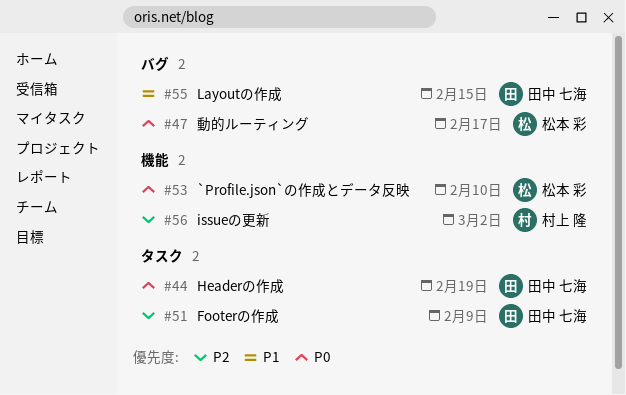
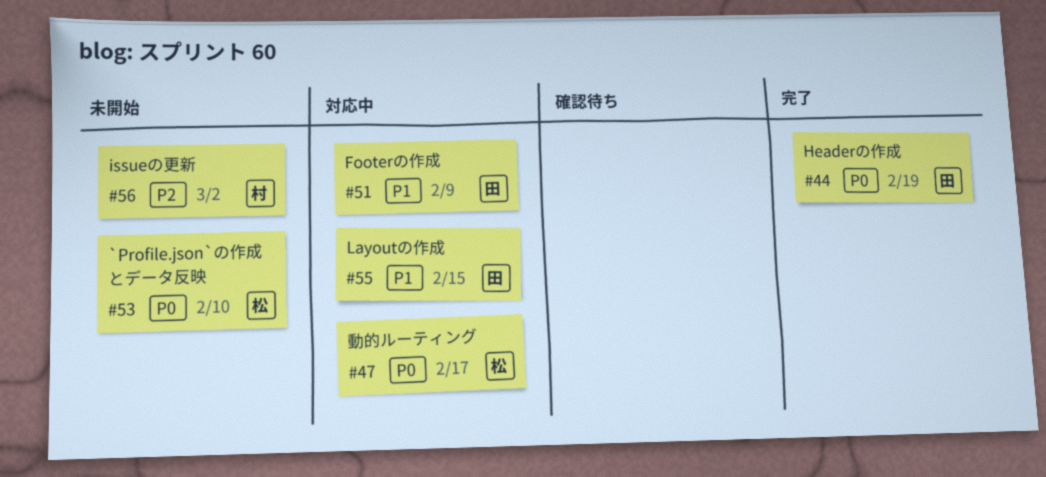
#51, priority: P2 -> P1

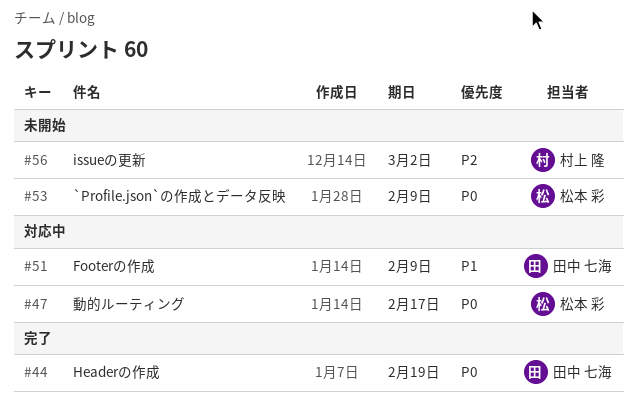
#53, due: Feb 10 -> Feb 9
#55: present -> none

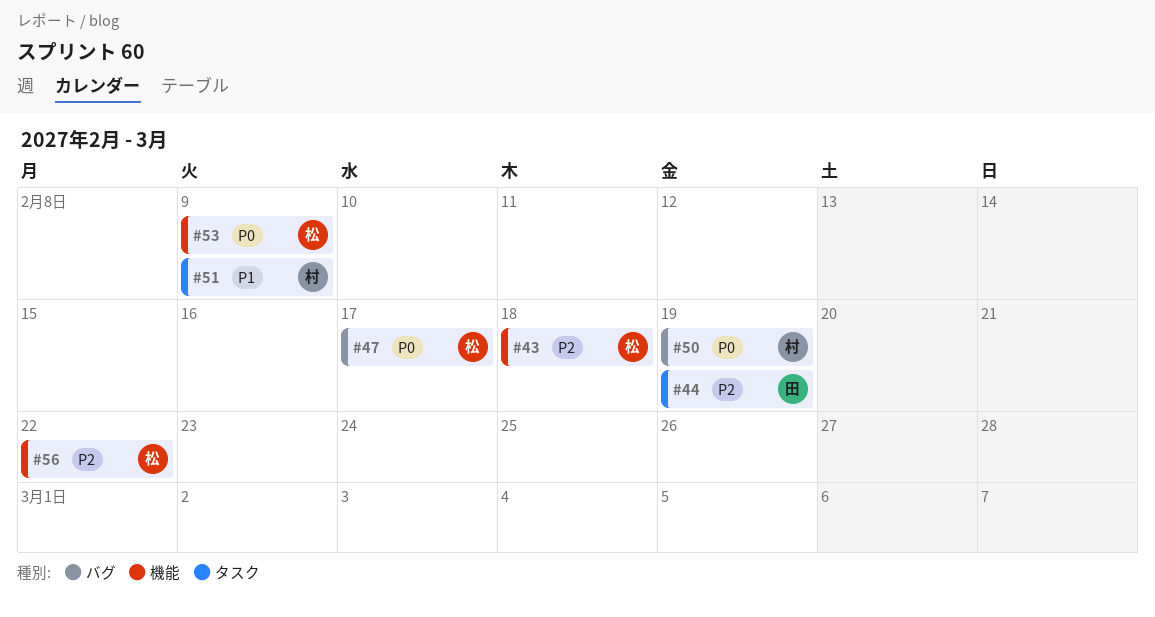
#43: none -> present
#44, priority: P0 -> P2
#50: none -> present
#51, owner: 田中 七海 -> 村上 隆
#56, owner: 村上 隆 -> 松本 彩
#56, due: Mar 2 -> Feb 22

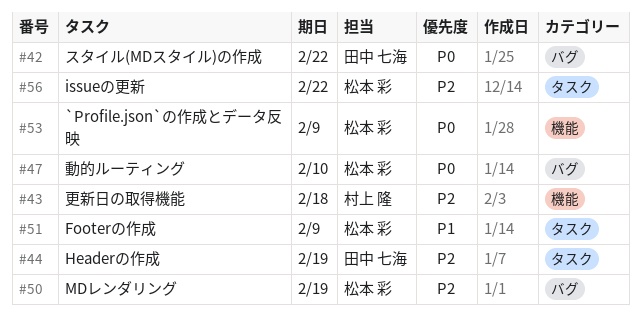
#42: none -> present
#43, owner: 松本 彩 -> 村上 隆
#47, due: Feb 17 -> Feb 10
#50, owner: 村上 隆 -> 松本 彩
#50, priority: P0 -> P2
#51, owner: 村上 隆 -> 松本 彩
#56, label: 機能 -> タスク

